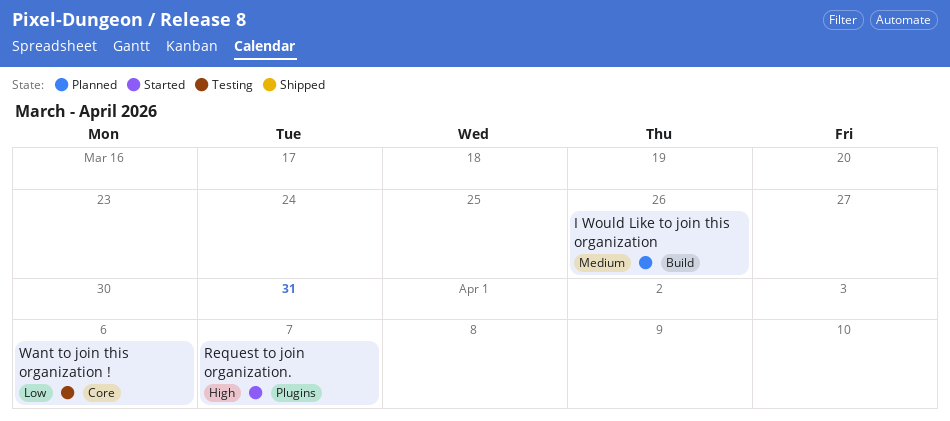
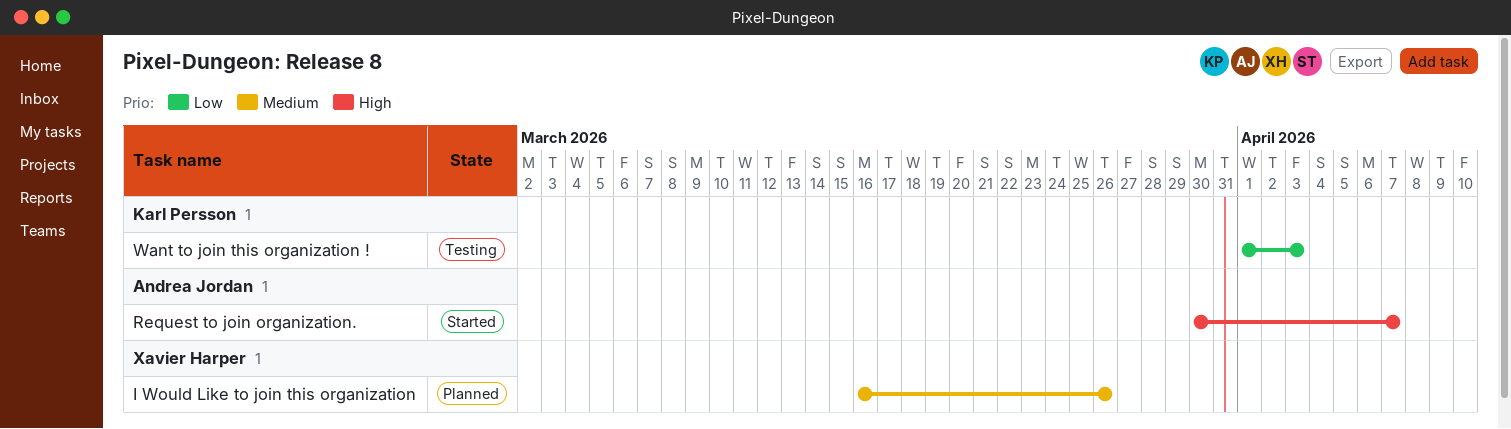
Want to join this organization !, due: Apr 6 -> Apr 3

